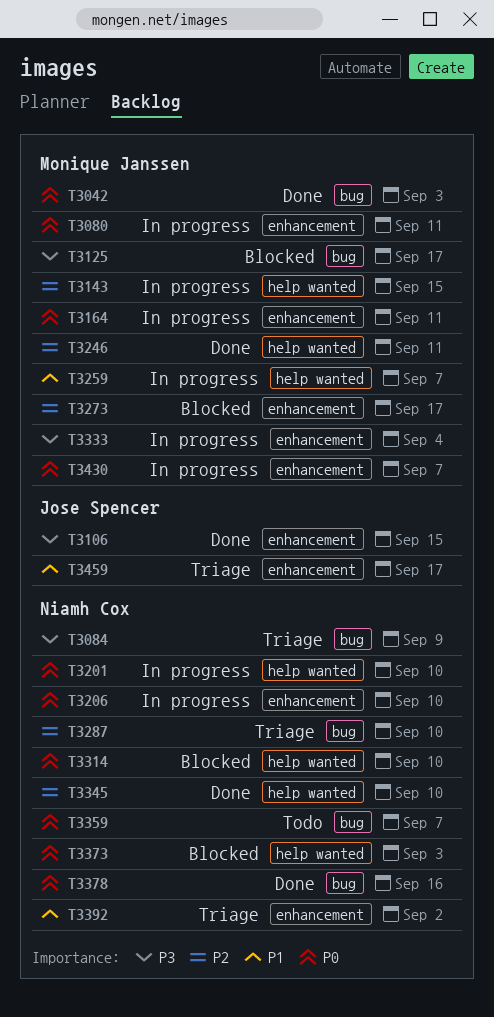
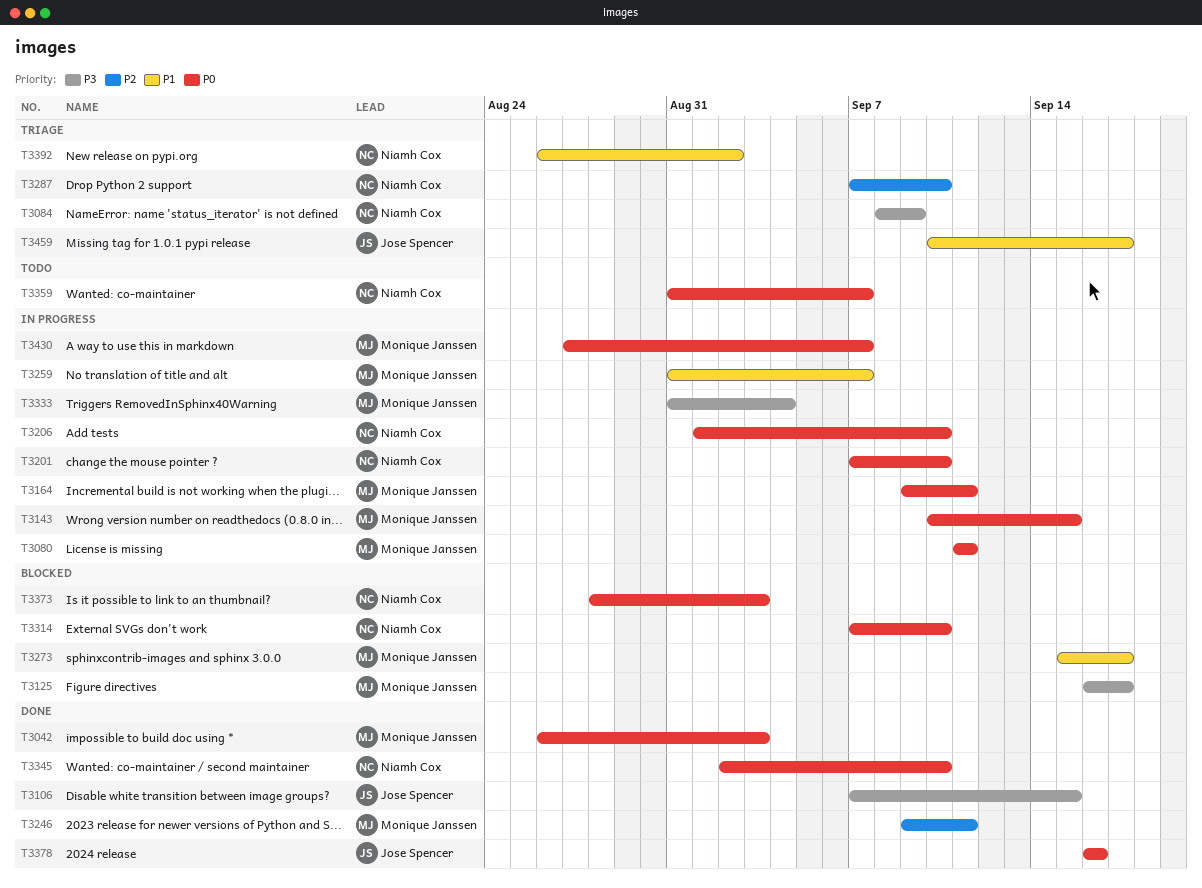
T3143, priority: P2 -> P0
T3273, priority: P2 -> P1
T3345, priority: P2 -> P0
T3378, owner: Niamh Cox -> Jose Spencer

